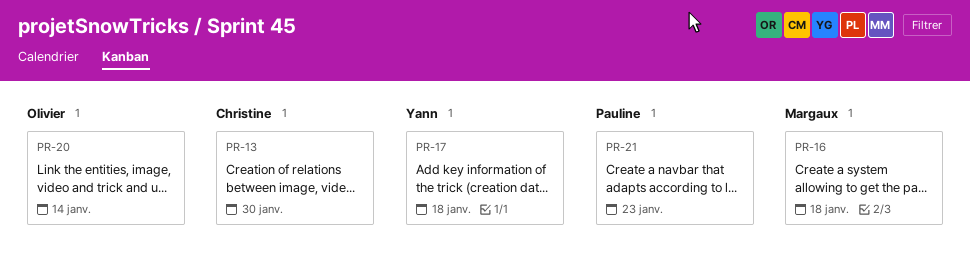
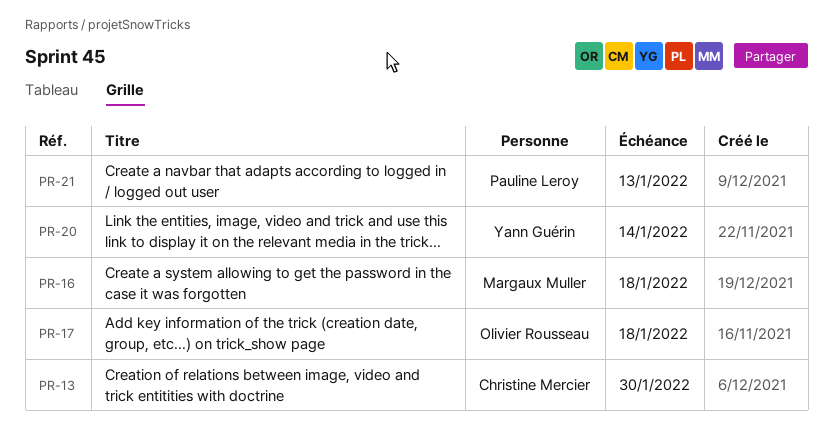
PR-17, owner: Yann Guérin -> Olivier Rousseau
PR-20, owner: Olivier Rousseau -> Yann Guérin
PR-21, due: Jan 23 -> Jan 13

